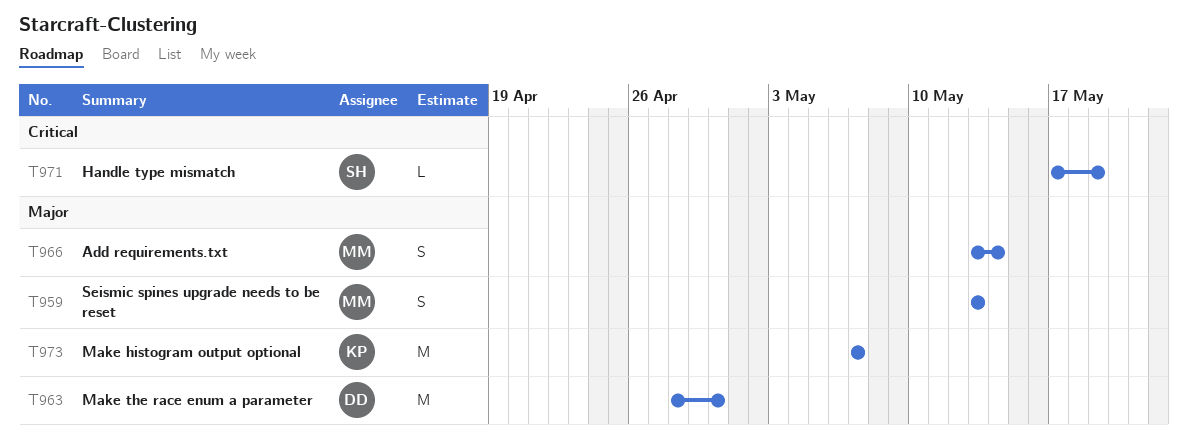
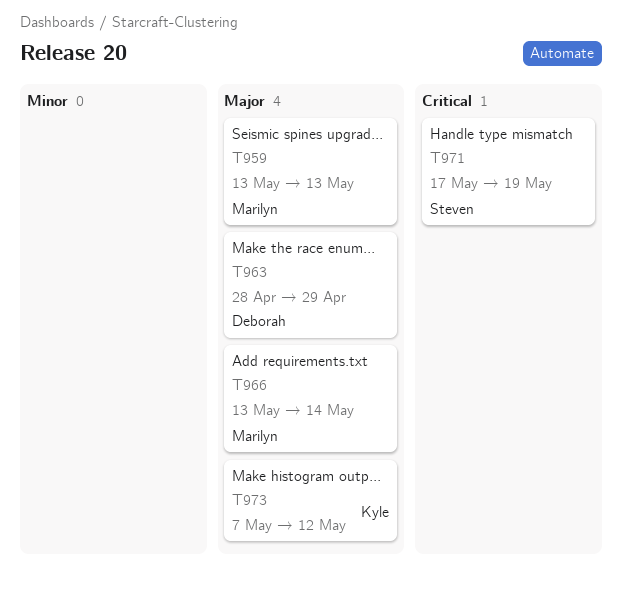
T963, due: Apr 30 -> Apr 29
T973, due: May 7 -> May 12

